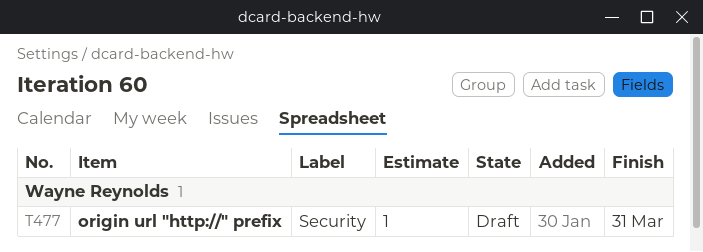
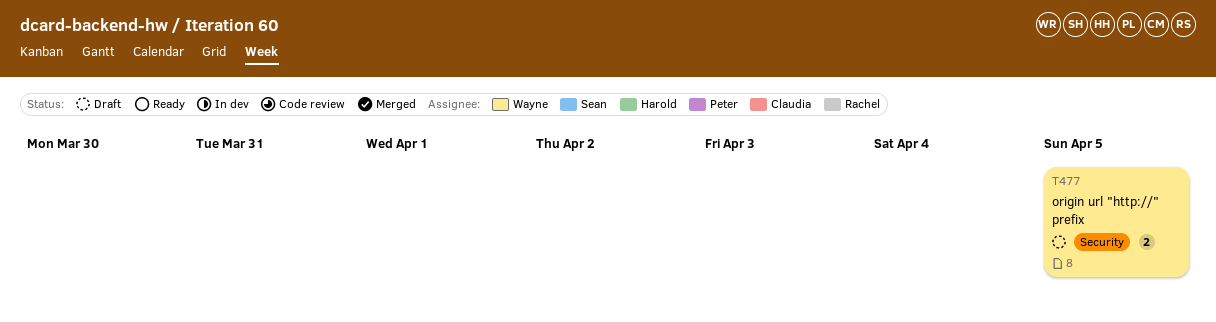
T477, estimate: 1 -> 2
T477, due: Mar 31 -> Apr 5

